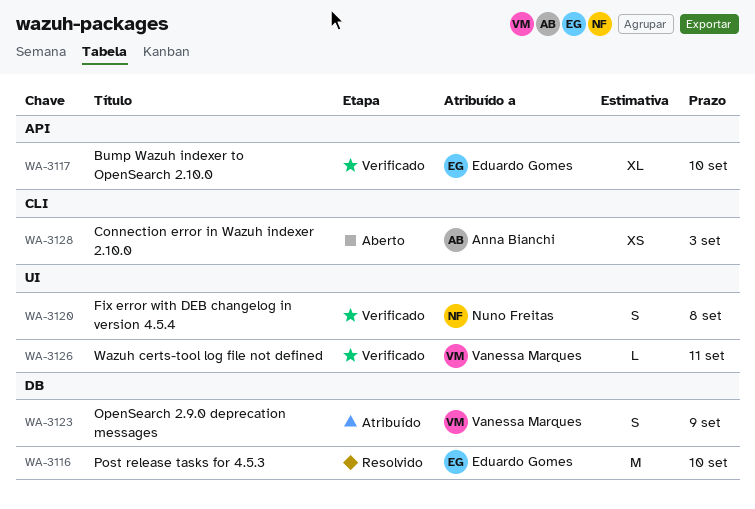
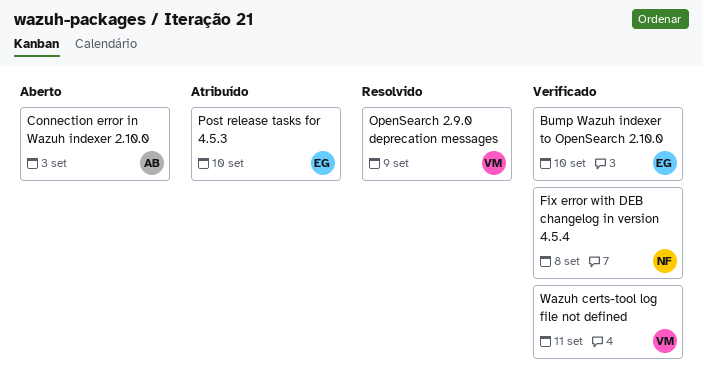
OpenSearch 2.9.0 deprecation messages, status: Atribuído -> Resolvido
Post release tasks for 4.5.3, status: Resolvido -> Atribuído

